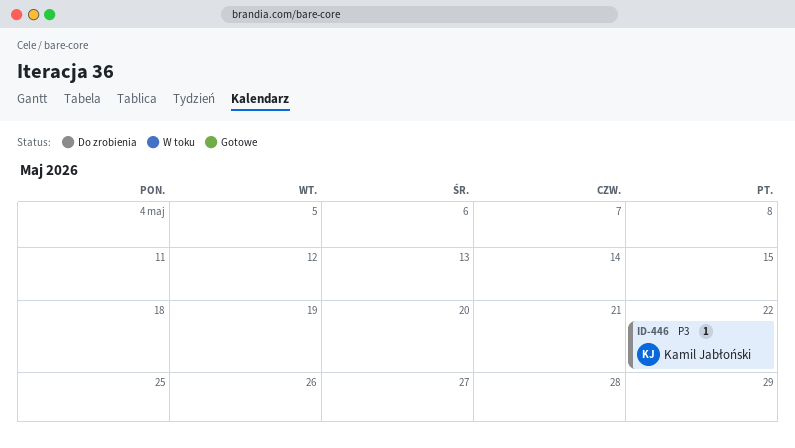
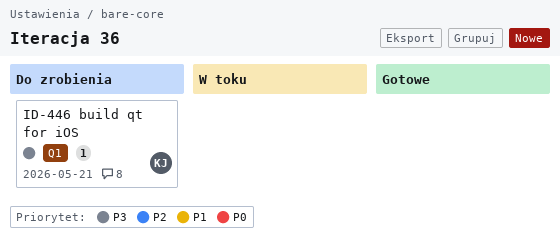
ID-446, due: May 22 -> May 21

